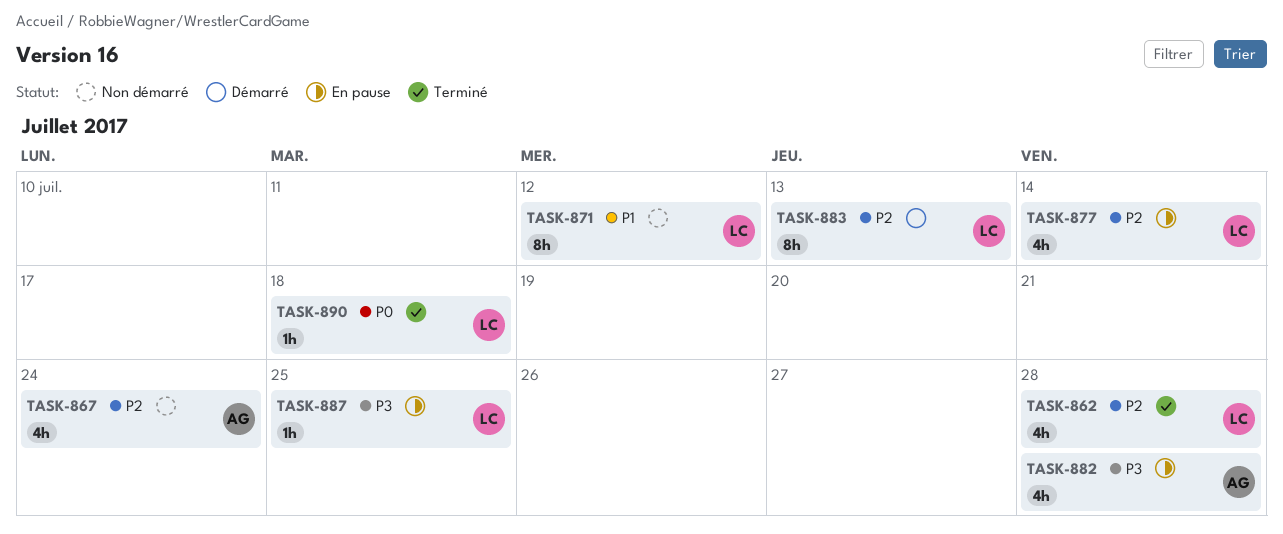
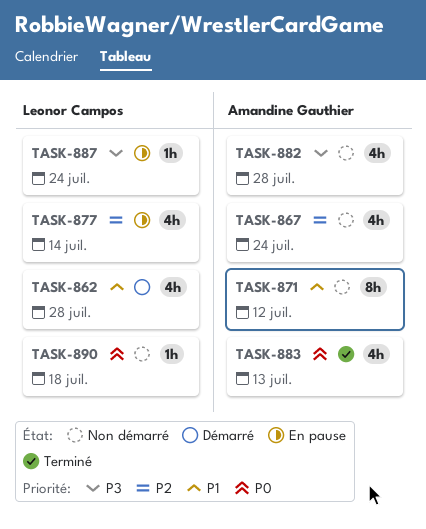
TASK-862, status: Terminé -> Démarré
TASK-862, priority: P2 -> P1
TASK-871, owner: Leonor Campos -> Amandine Gauthier
TASK-882, status: En pause -> Non démarré
TASK-883, status: Démarré -> Terminé
TASK-883, owner: Leonor Campos -> Amandine Gauthier
TASK-883, priority: P2 -> P0
TASK-883, estimate: 8h -> 4h
TASK-887, due: Jul 25 -> Jul 24
TASK-890, status: Terminé -> Non démarré

